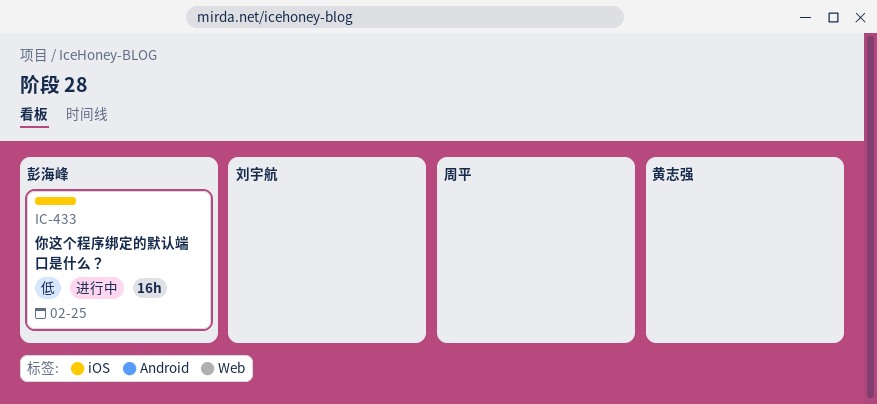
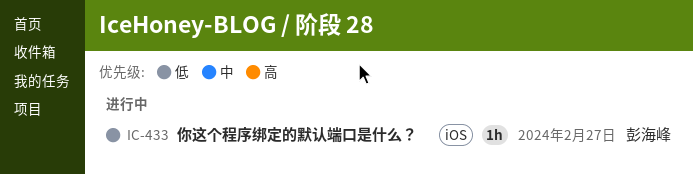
IC-433, estimate: 16h -> 1h
IC-433, due: Feb 25 -> Feb 27

